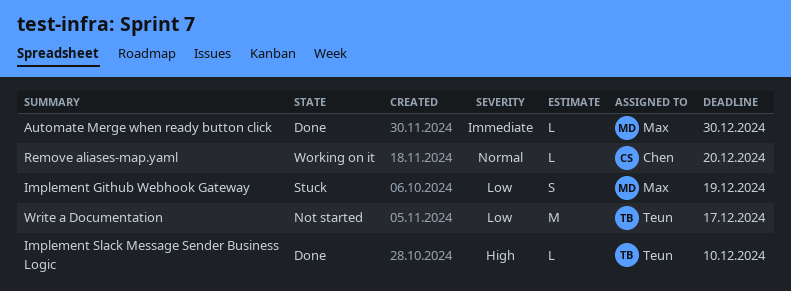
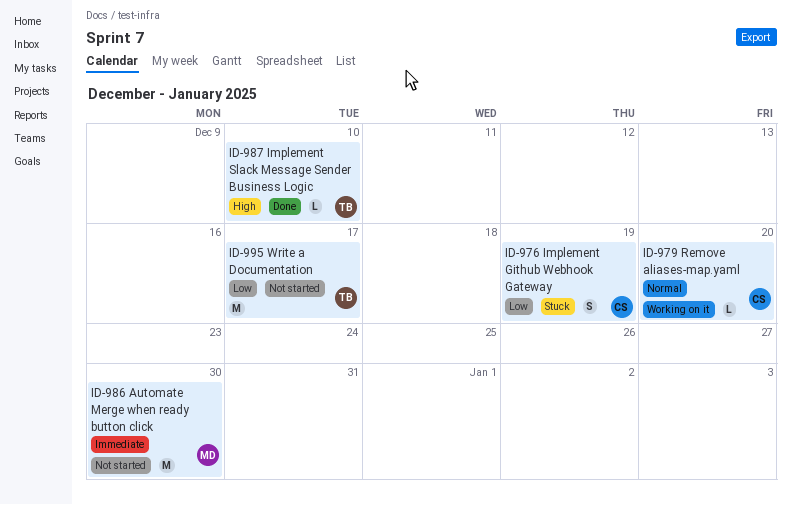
Automate Merge when ready button click, status: Done -> Not started
Automate Merge when ready button click, estimate: L -> M
Implement Github Webhook Gateway, owner: Max -> Chen

